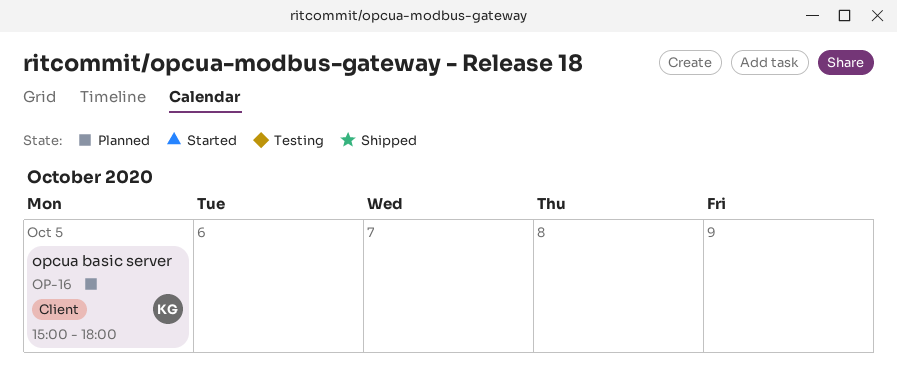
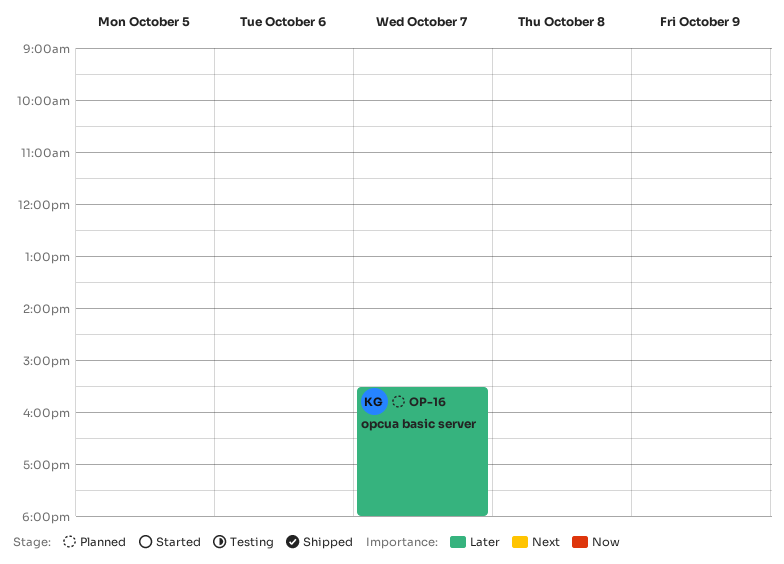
OP-16, day: Oct 5 -> Oct 7
OP-16, begins: 15:00 -> 15:30

